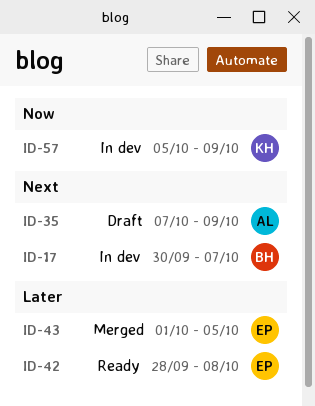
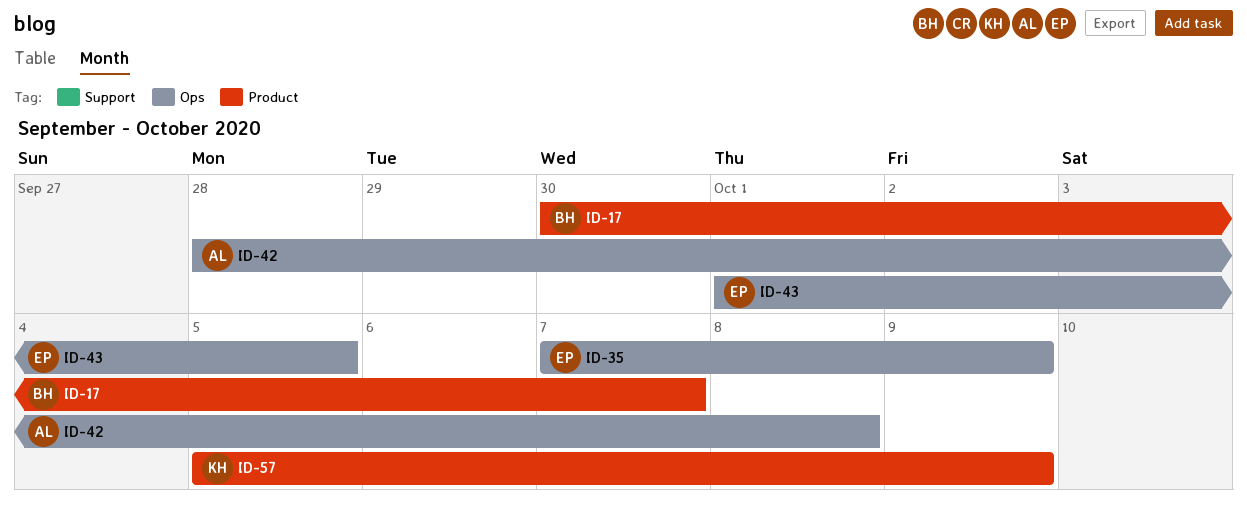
ID-35, owner: AL -> EP
ID-42, owner: EP -> AL

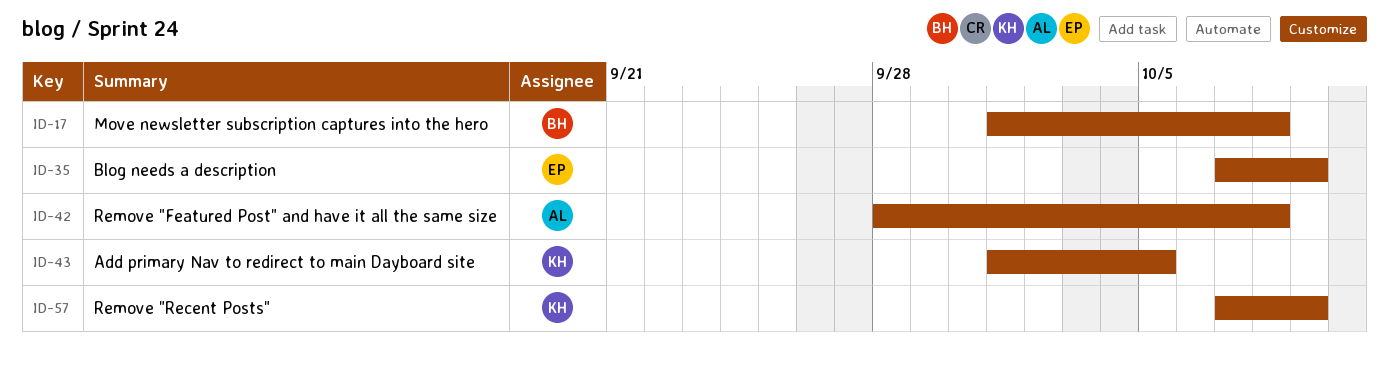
ID-17, start: Sep 30 -> Oct 1
ID-17, due: Oct 7 -> Oct 8
ID-43, owner: EP -> KH
ID-57, start: Oct 5 -> Oct 7

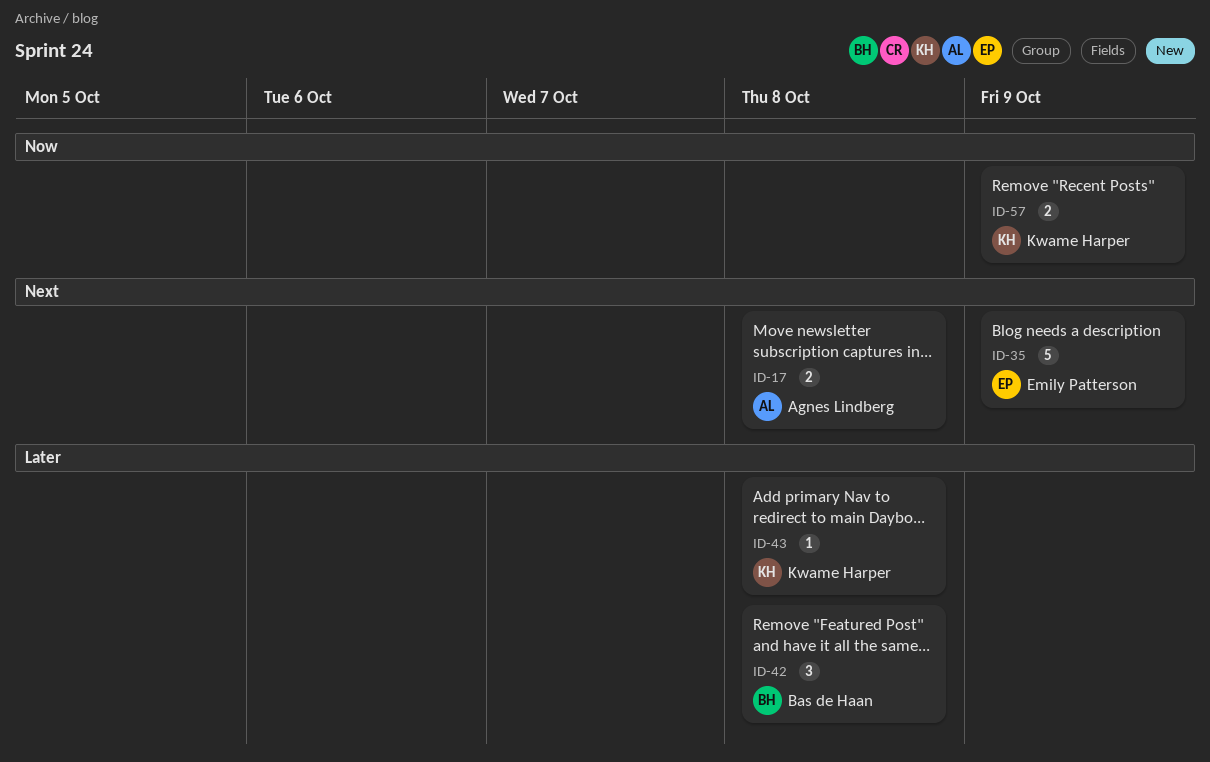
ID-17, owner: Bas de Haan -> Agnes Lindberg
ID-42, owner: Agnes Lindberg -> Bas de Haan
ID-43, due: Oct 5 -> Oct 8

